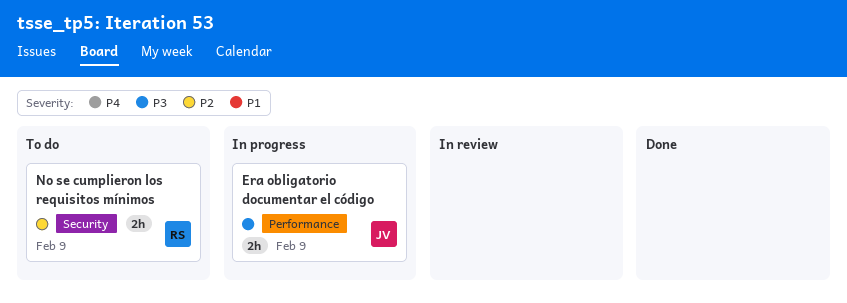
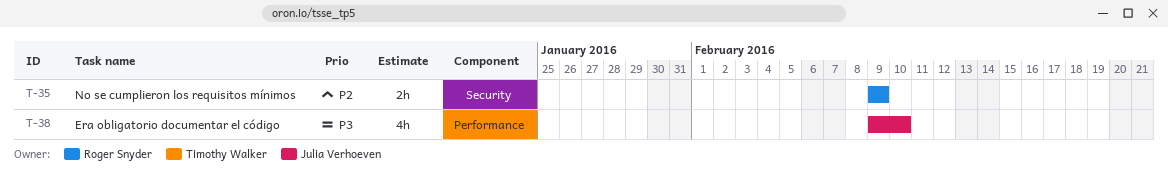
Era obligatorio documentar el código, estimate: 2h -> 4h
Era obligatorio documentar el código, due: Feb 9 -> Feb 10

